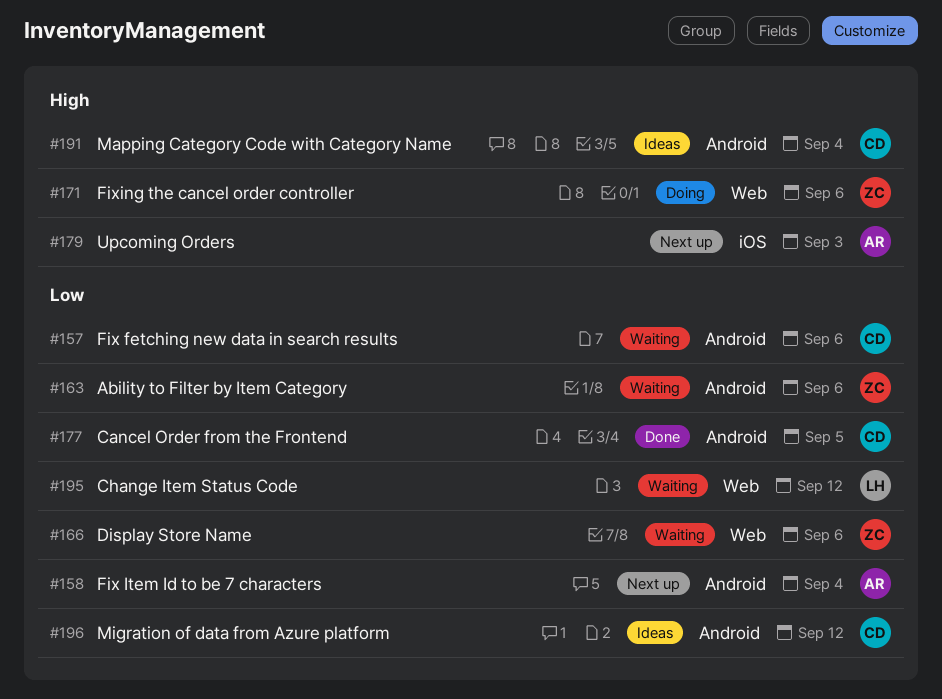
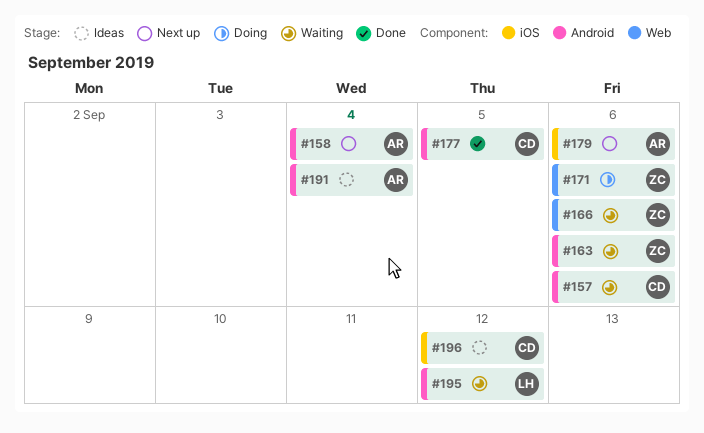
#179, due: Sep 3 -> Sep 6
#191, owner: CD -> AR
#195, label: Web -> Android
#196, label: Android -> iOS

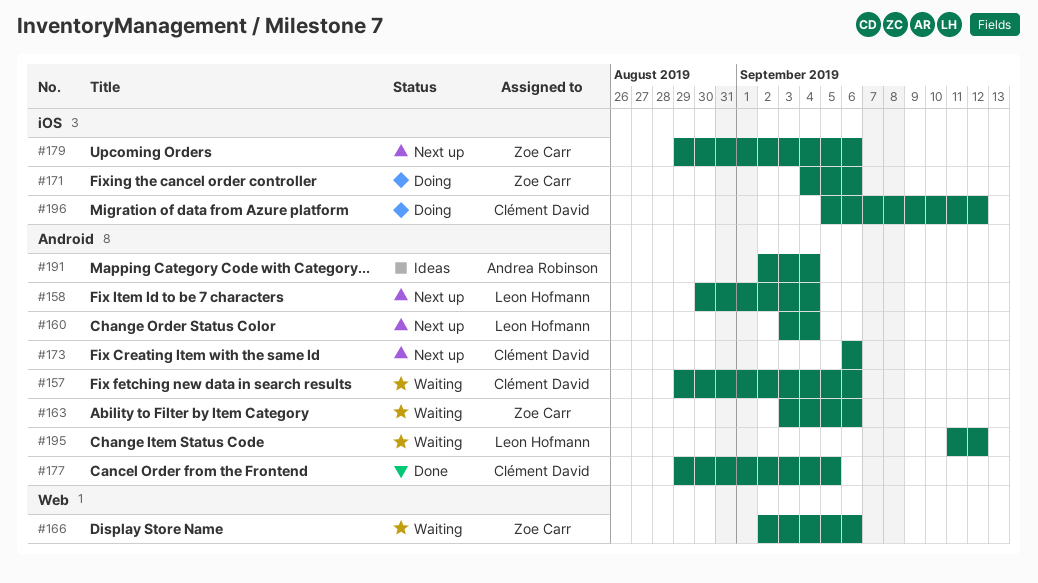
#158, owner: Andrea Robinson -> Leon Hofmann
#160: none -> present
#171, label: Web -> iOS
#173: none -> present
#179, owner: Andrea Robinson -> Zoe Carr
#196, status: Ideas -> Doing

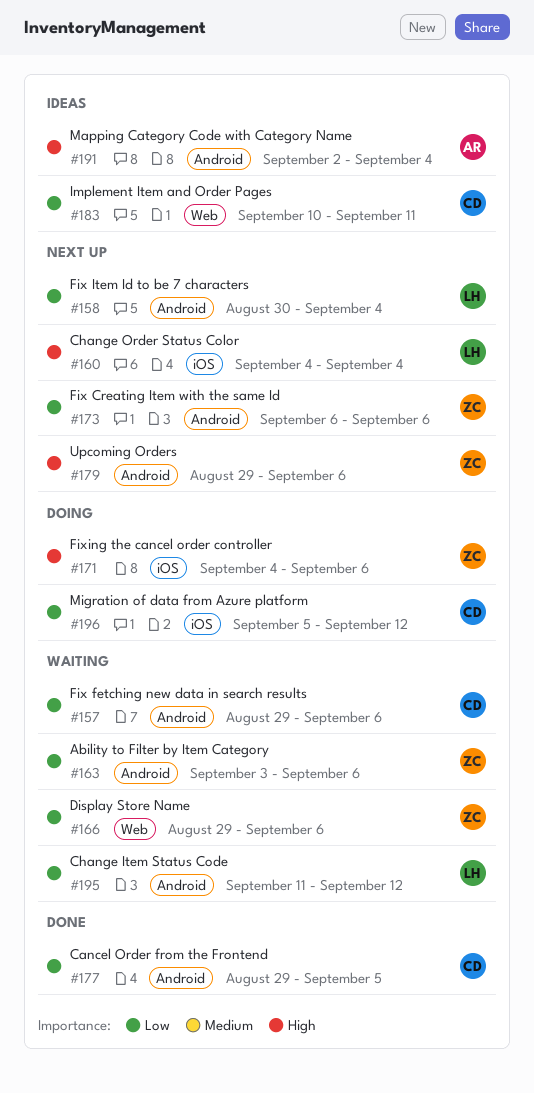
#160, label: Android -> iOS
#160, start: Sep 3 -> Sep 4
#166, start: Sep 2 -> Aug 29
#173, owner: Clément David -> Zoe Carr
#179, label: iOS -> Android
#183: none -> present

